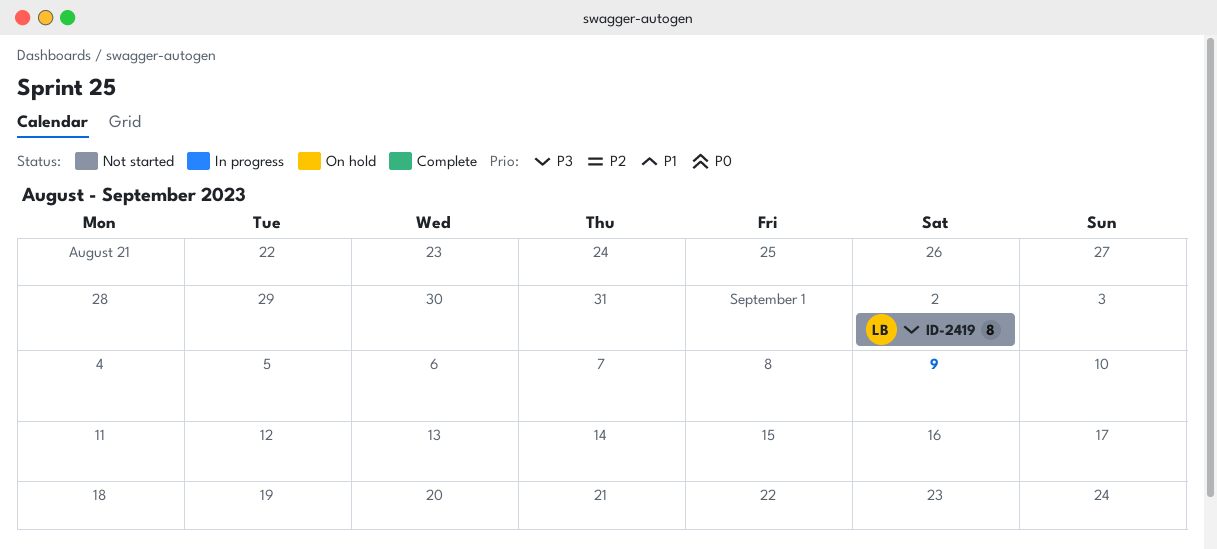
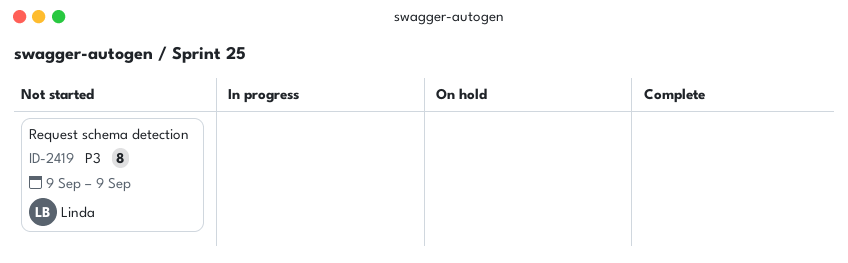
ID-2419, start: Sep 2 -> Sep 9
ID-2419, due: Sep 2 -> Sep 9

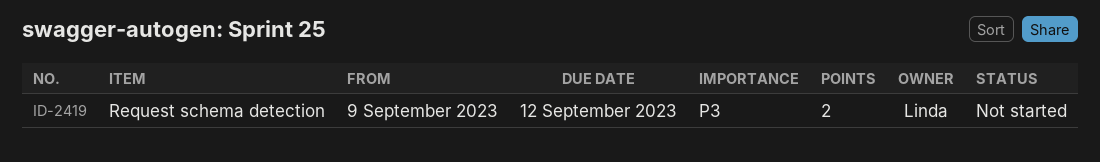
ID-2419, estimate: 8 -> 2
ID-2419, due: Sep 9 -> Sep 12

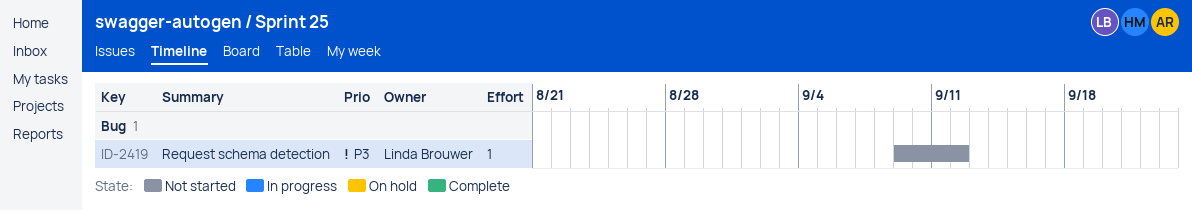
ID-2419, estimate: 2 -> 1

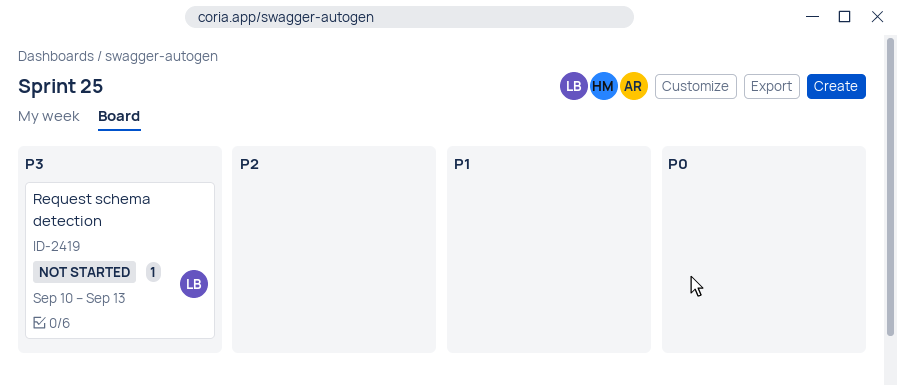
ID-2419, start: Sep 9 -> Sep 10
ID-2419, due: Sep 12 -> Sep 13

